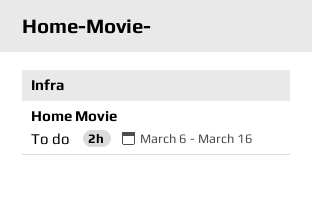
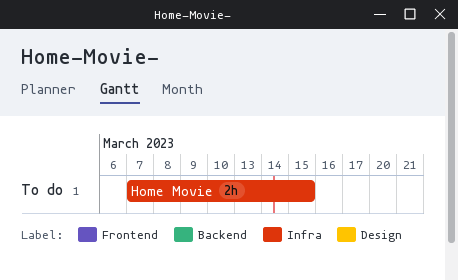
Home Movie, start: Mar 6 -> Mar 7
Home Movie, due: Mar 16 -> Mar 15

